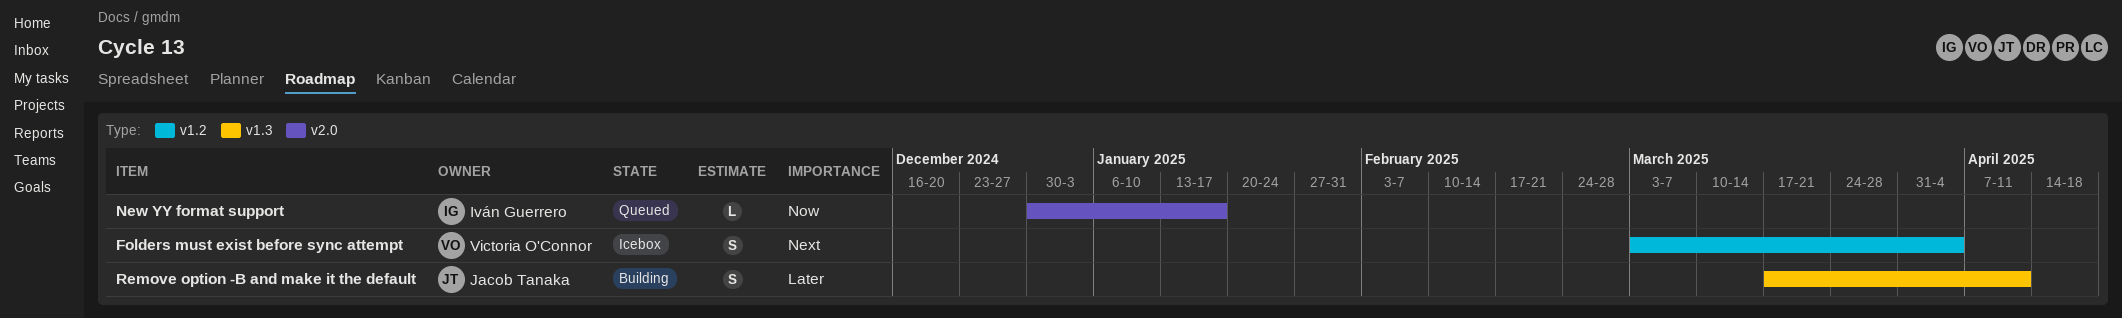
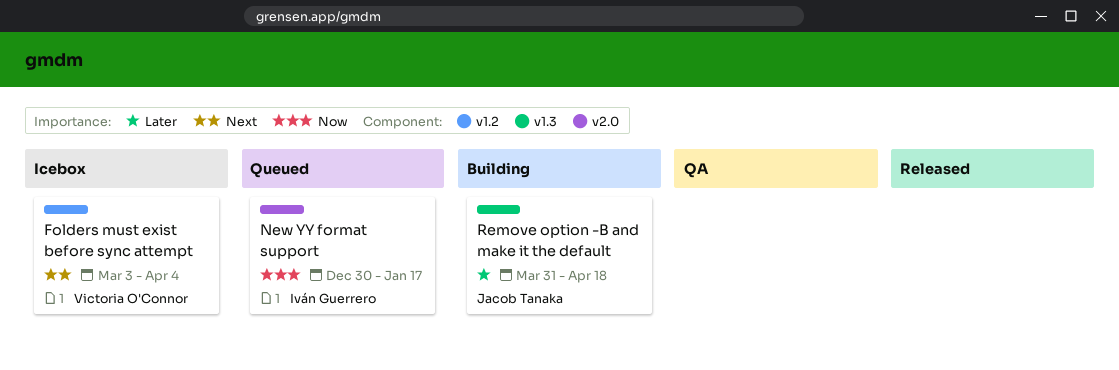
Remove option -B and make it the default, start: Mar 17 -> Mar 31
Remove option -B and make it the default, due: Apr 11 -> Apr 18

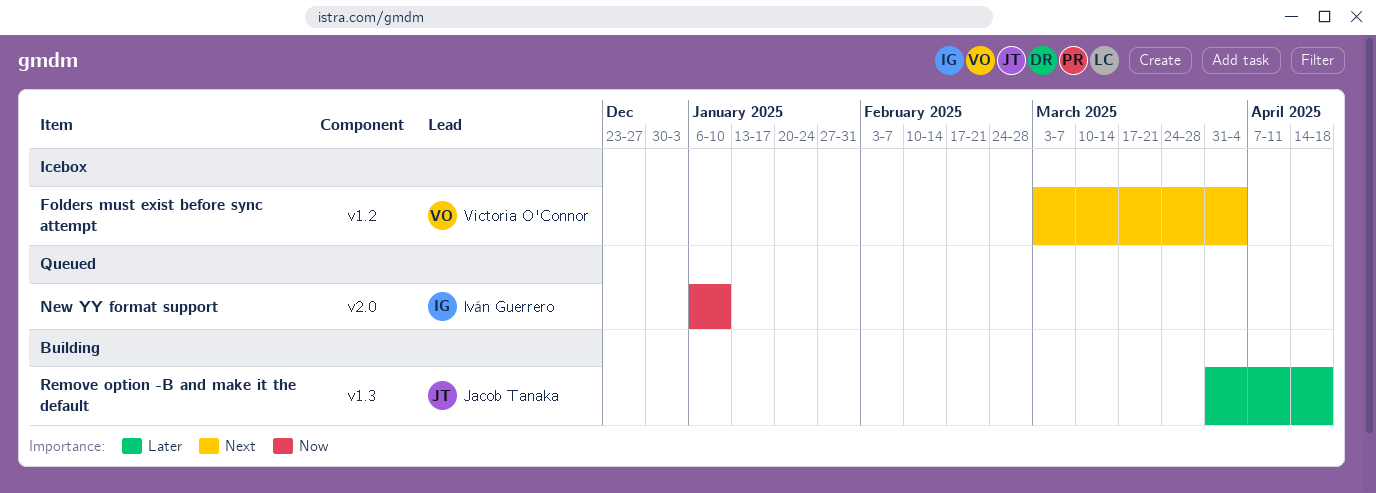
New YY format support, start: Dec 30 -> Jan 6
New YY format support, due: Jan 17 -> Jan 10

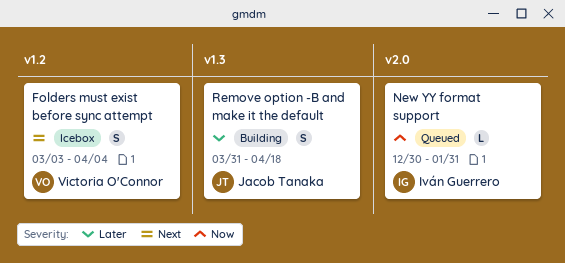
New YY format support, start: Jan 6 -> Dec 30
New YY format support, due: Jan 10 -> Jan 31

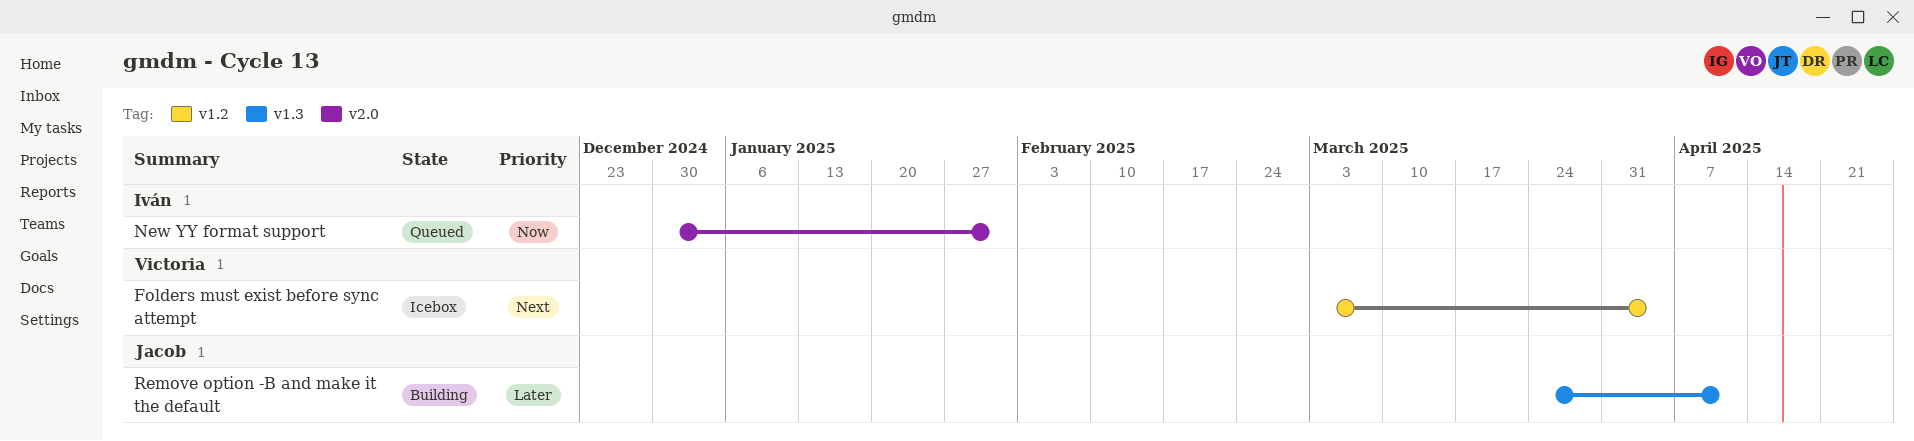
Remove option -B and make it the default, start: Mar 31 -> Mar 24
Remove option -B and make it the default, due: Apr 18 -> Apr 11

